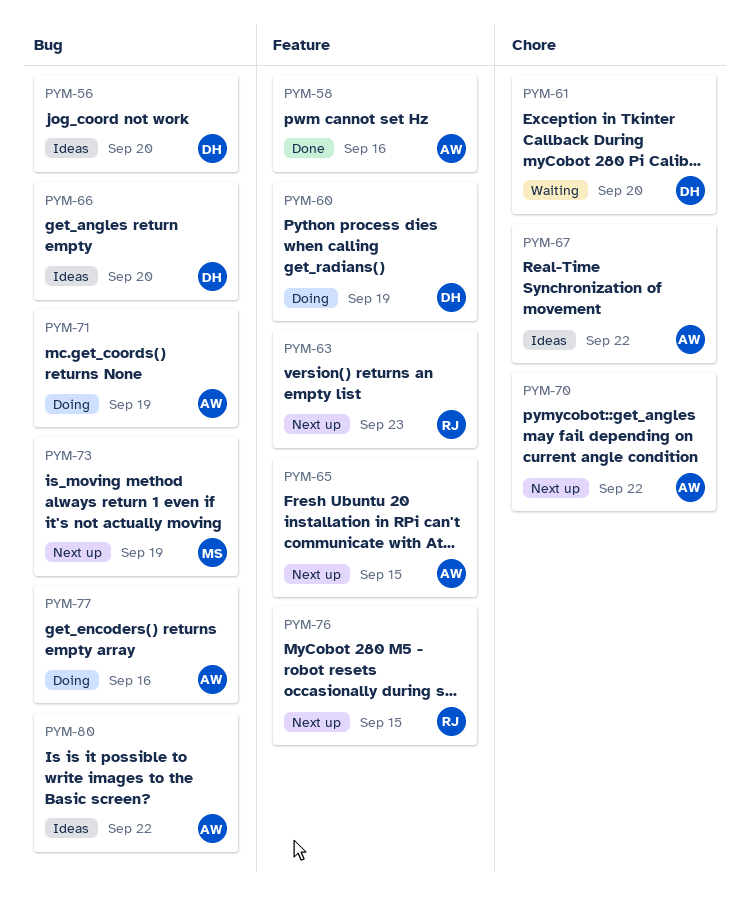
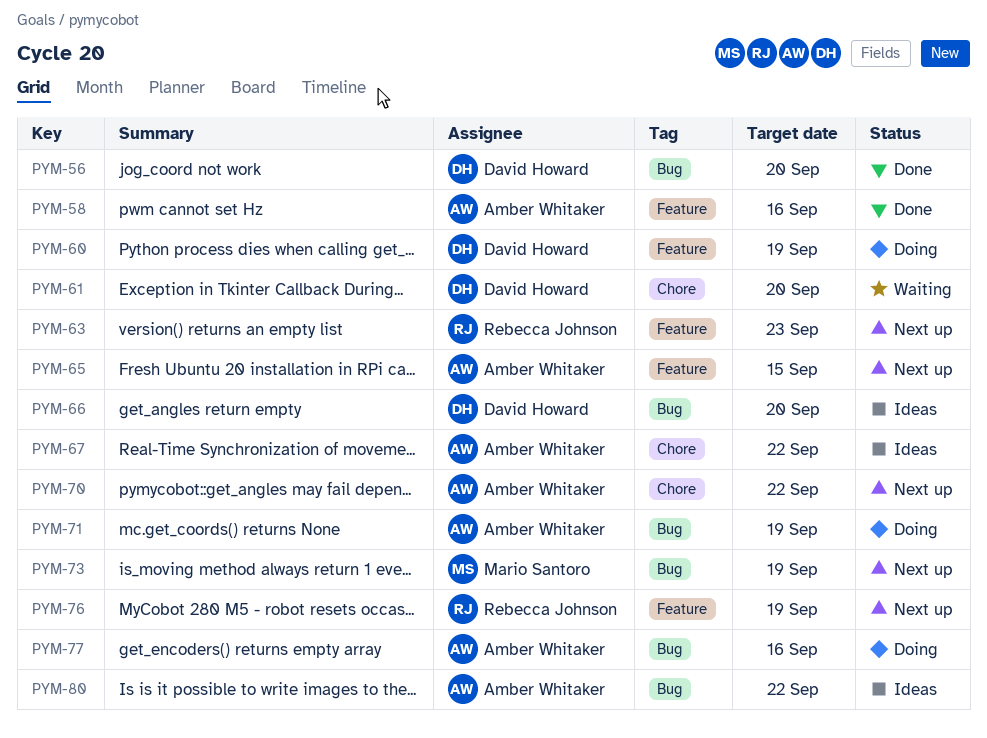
PYM-56, status: Ideas -> Done
PYM-76, due: Sep 15 -> Sep 19

